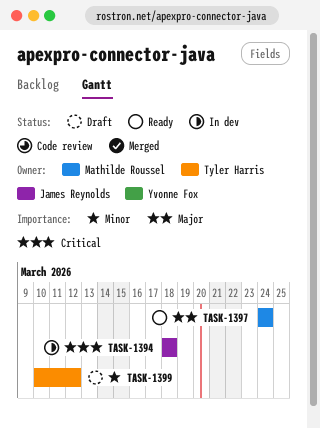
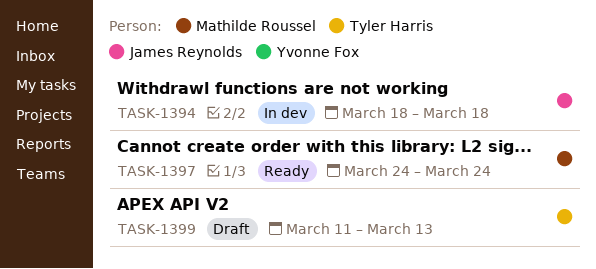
TASK-1399, start: Mar 10 -> Mar 11
TASK-1399, due: Mar 12 -> Mar 13

